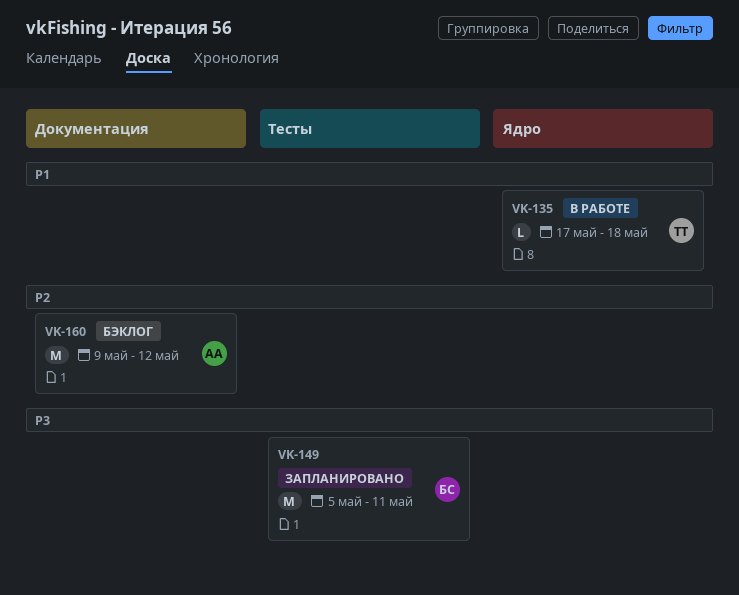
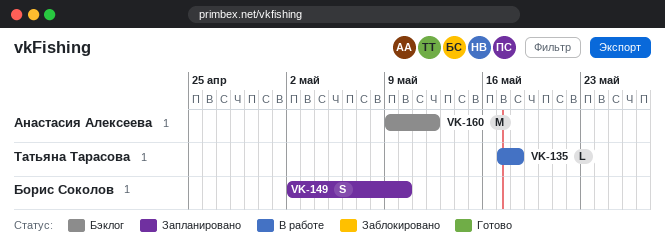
VK-149, estimate: M -> S
VK-149, start: May 5 -> May 2
VK-149, due: May 11 -> May 10

